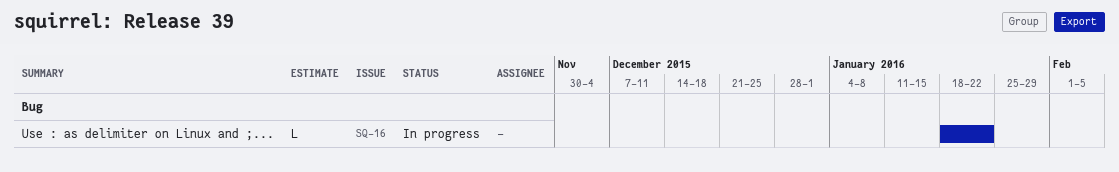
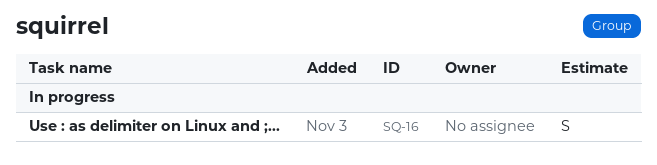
SQ-16, estimate: L -> S

